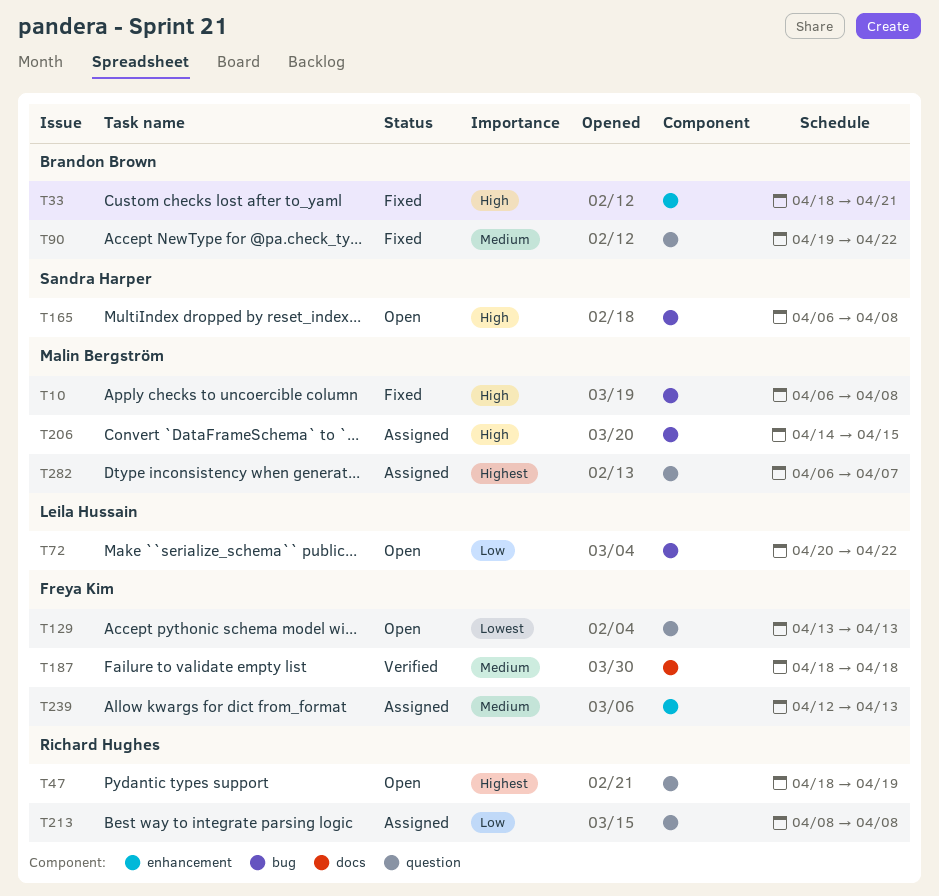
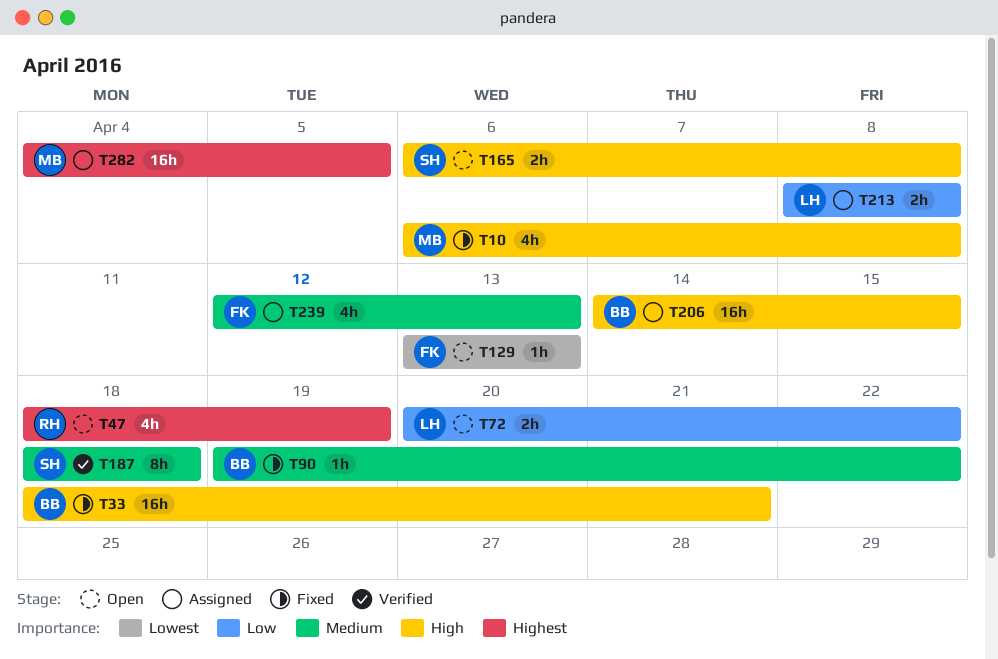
T187, owner: Freya Kim -> Sandra Harper
T206, owner: Malin Bergström -> Brandon Brown
T213, owner: Richard Hughes -> Leila Hussain
T282, start: Apr 6 -> Apr 4
T282, due: Apr 7 -> Apr 5

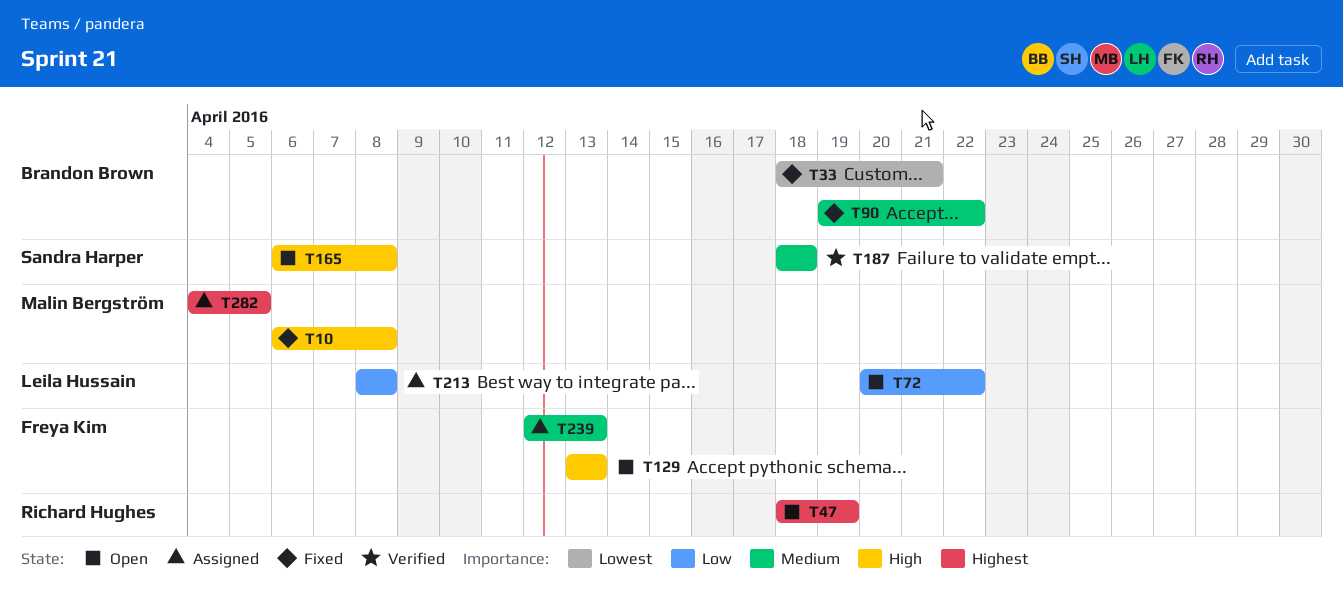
T33, priority: High -> Lowest
T129, priority: Lowest -> High
T206: present -> none

